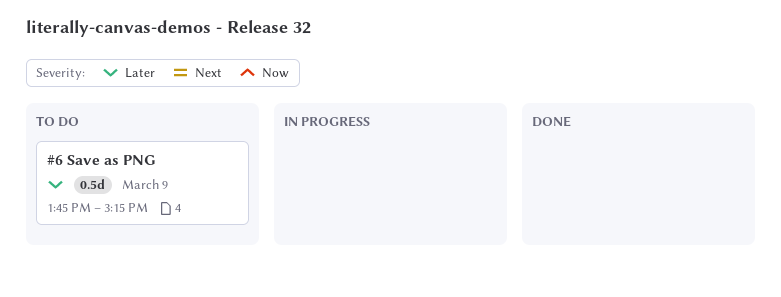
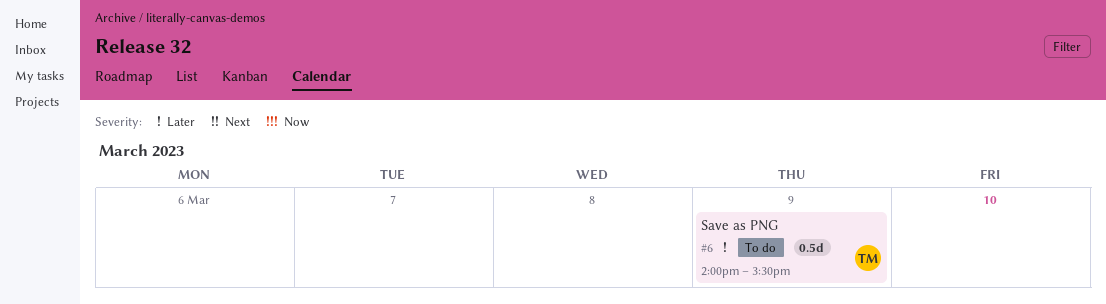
#6, begins: 13:45 -> 14:00
#6, ends: 15:15 -> 15:30

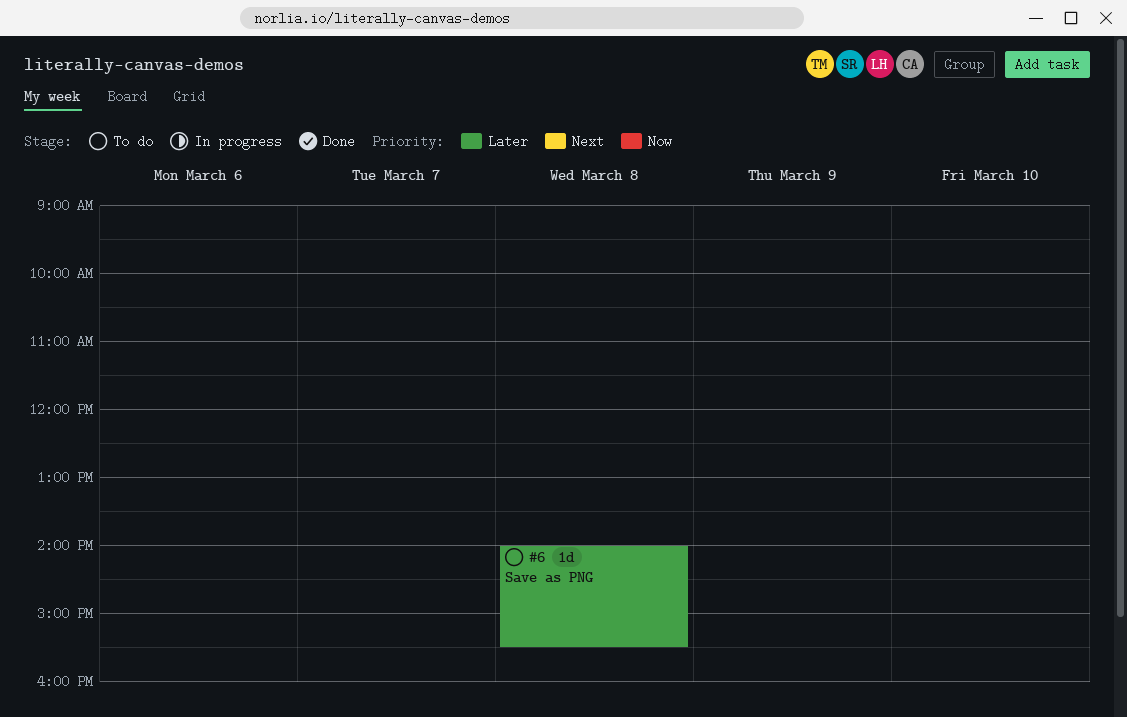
#6, estimate: 0.5d -> 1d
#6, day: Mar 9 -> Mar 8

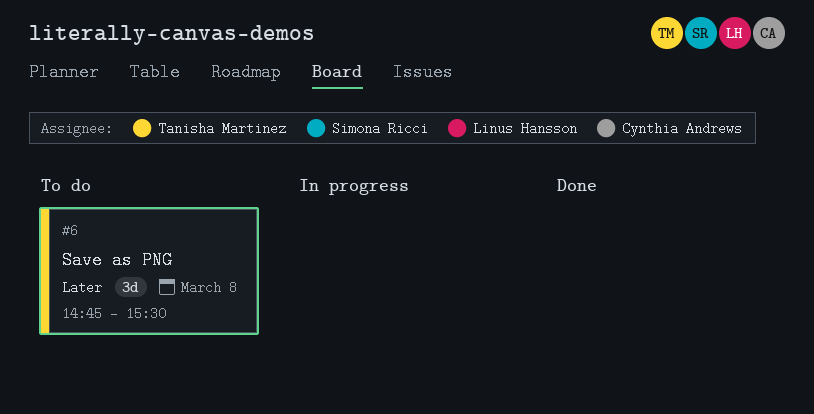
#6, estimate: 1d -> 3d
#6, begins: 14:00 -> 14:45

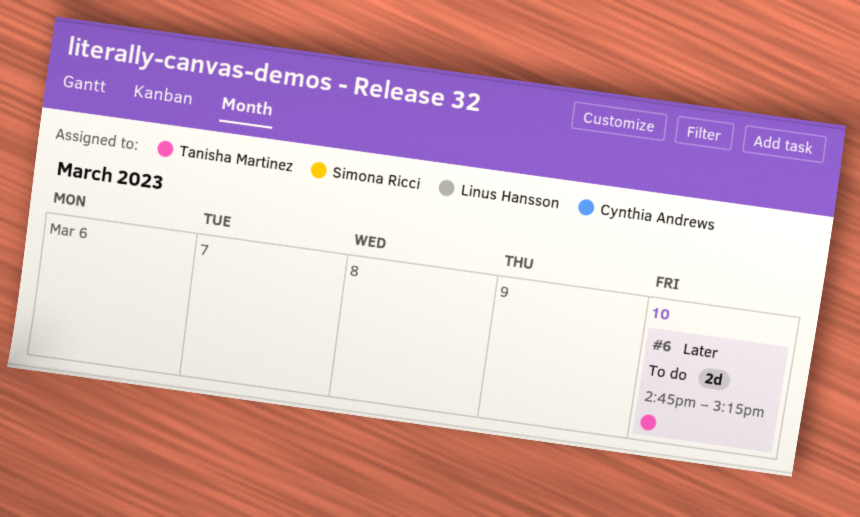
#6, estimate: 3d -> 2d
#6, day: Mar 8 -> Mar 10
#6, ends: 15:30 -> 15:15

